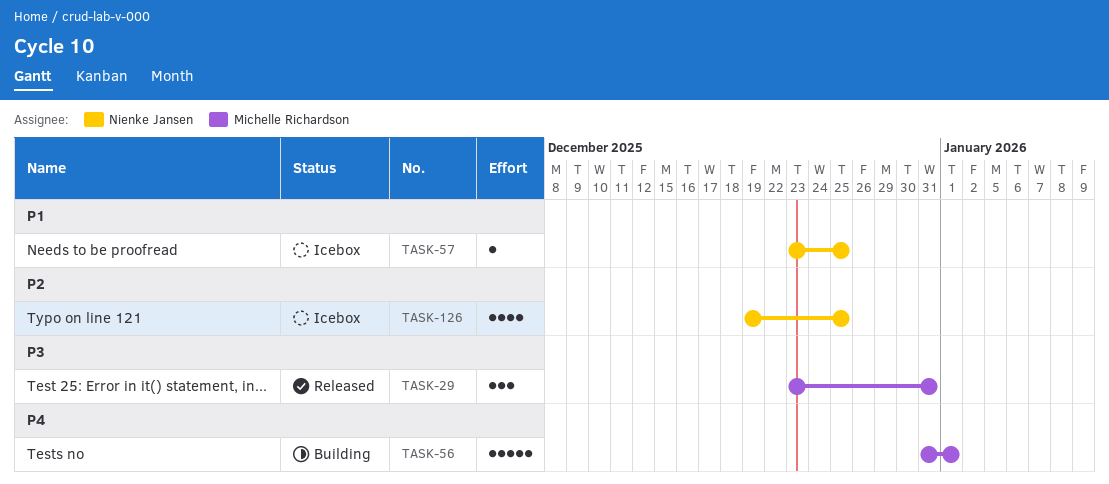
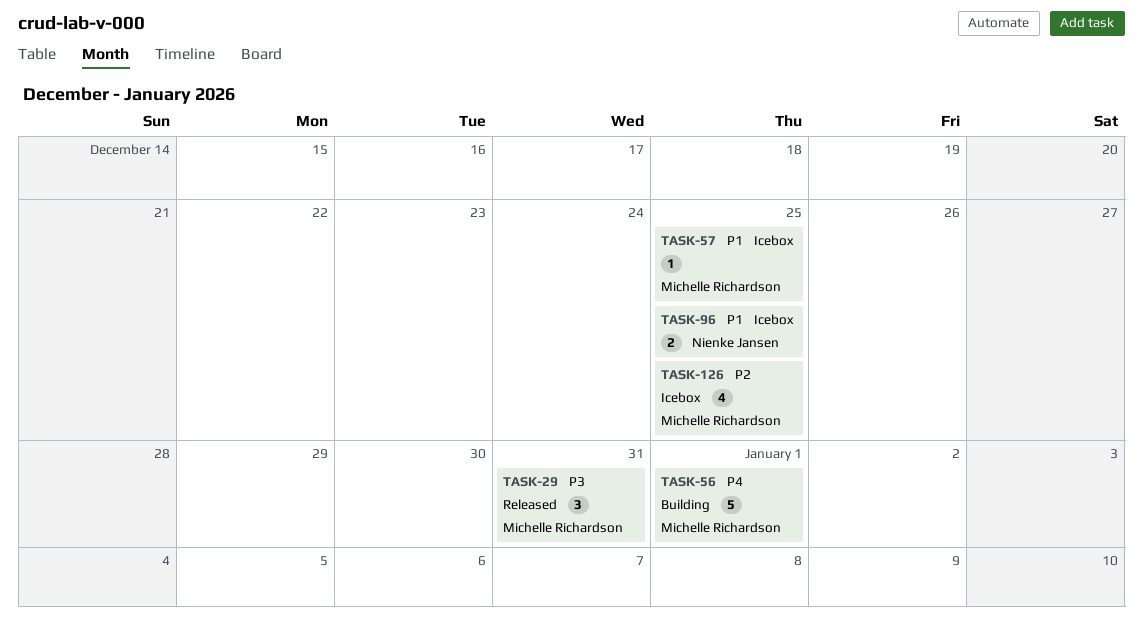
TASK-57, owner: Nienke Jansen -> Michelle Richardson
TASK-96: none -> present
TASK-126, owner: Nienke Jansen -> Michelle Richardson

